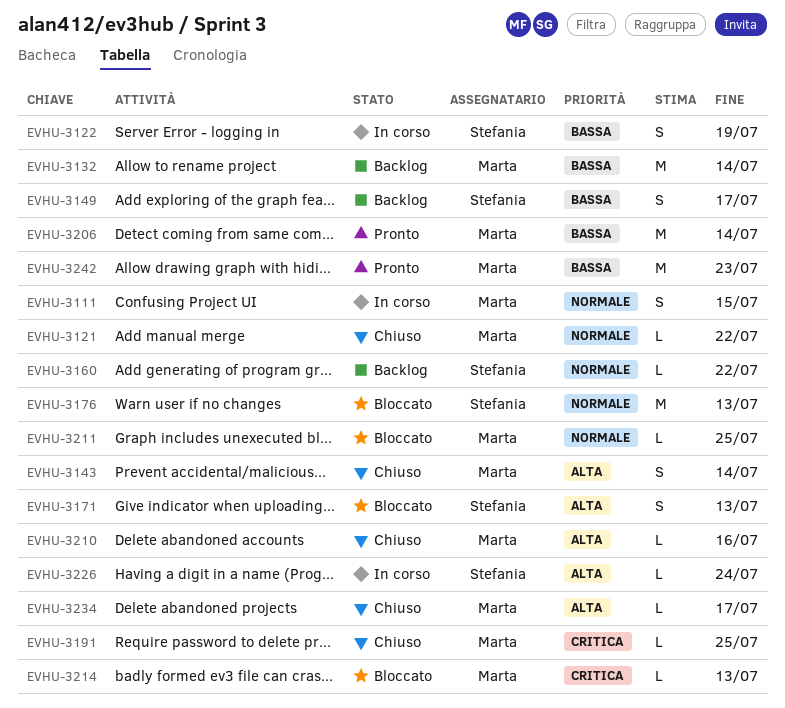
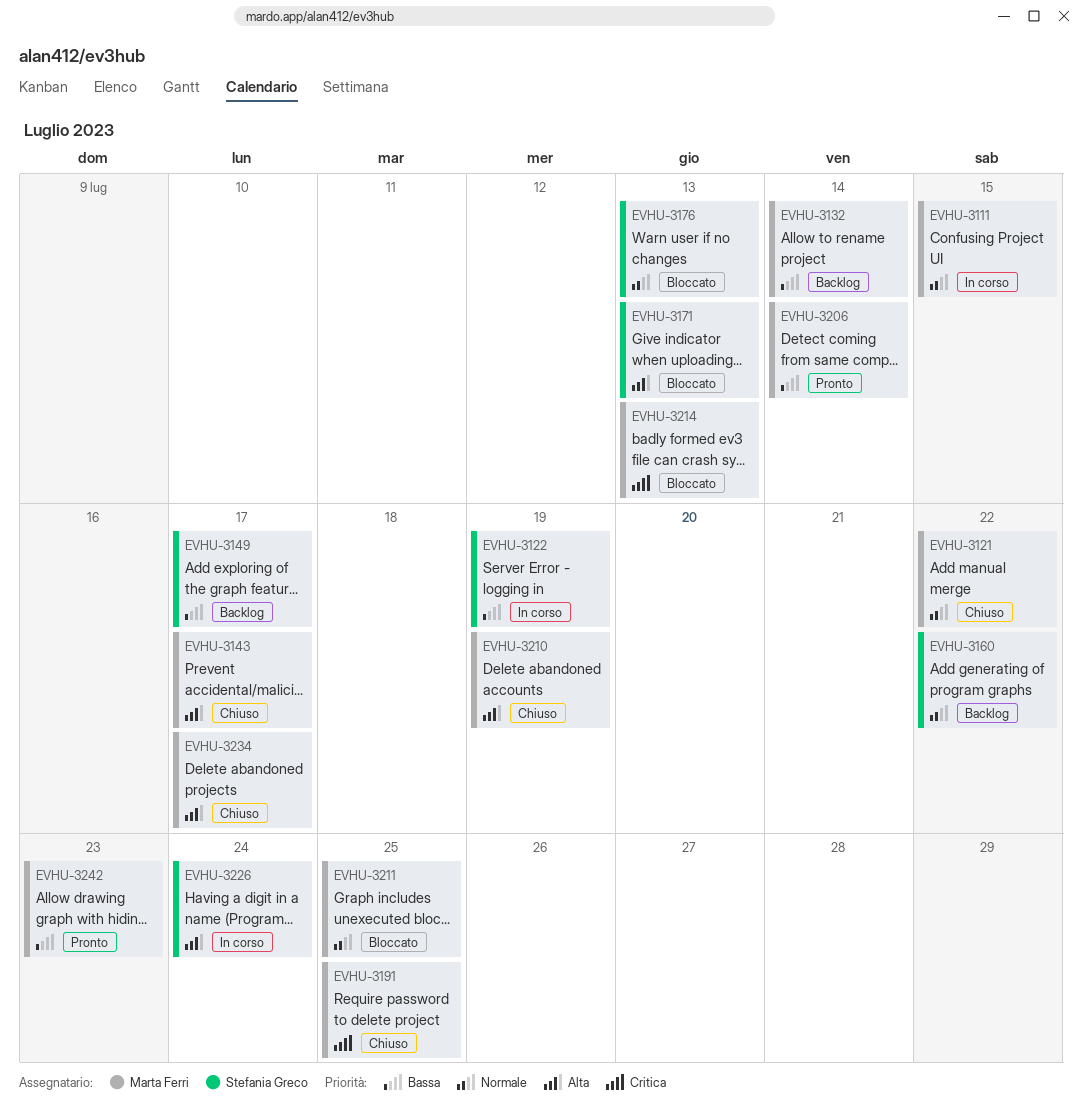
EVHU-3143, due: Jul 14 -> Jul 17
EVHU-3210, due: Jul 16 -> Jul 19

